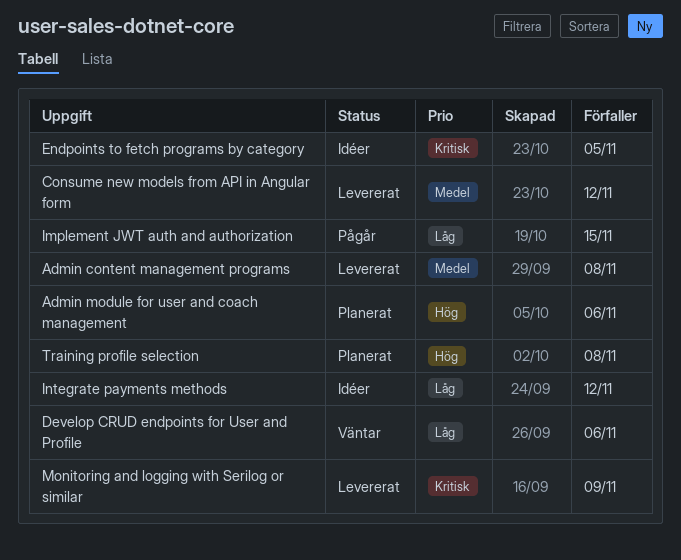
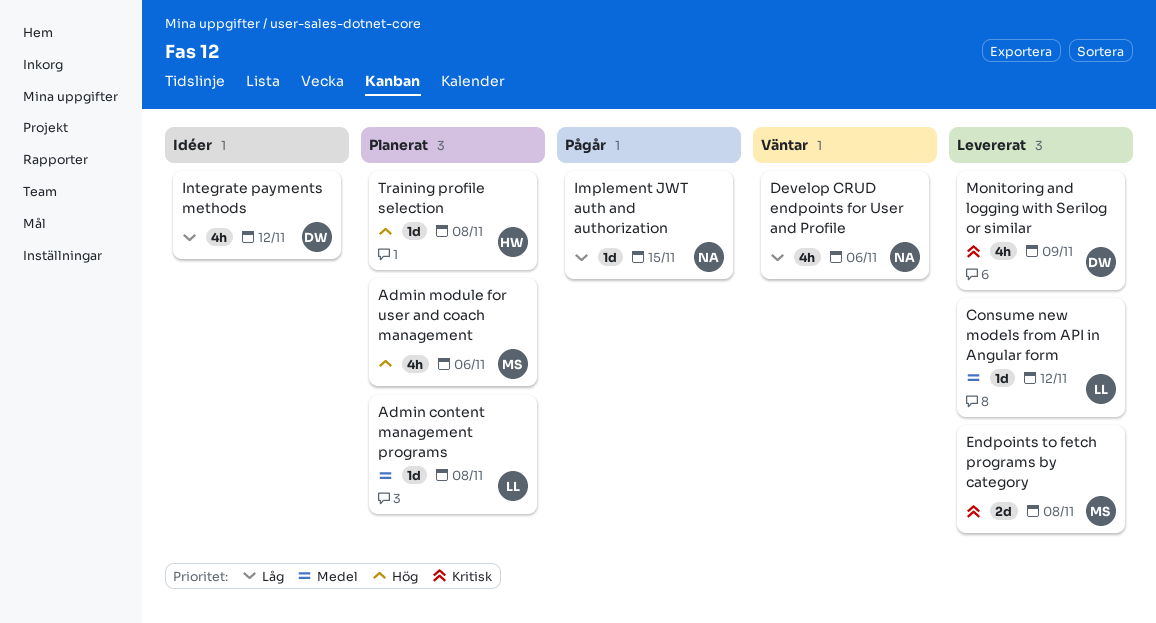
Admin content management programs, status: Levererat -> Planerat
Endpoints to fetch programs by category, status: Idéer -> Levererat
Endpoints to fetch programs by category, due: Nov 5 -> Nov 8

